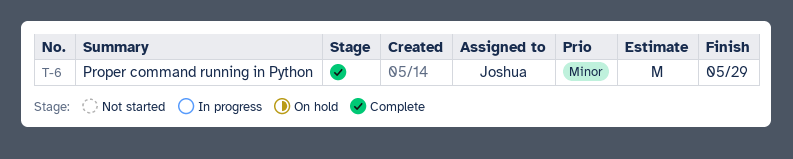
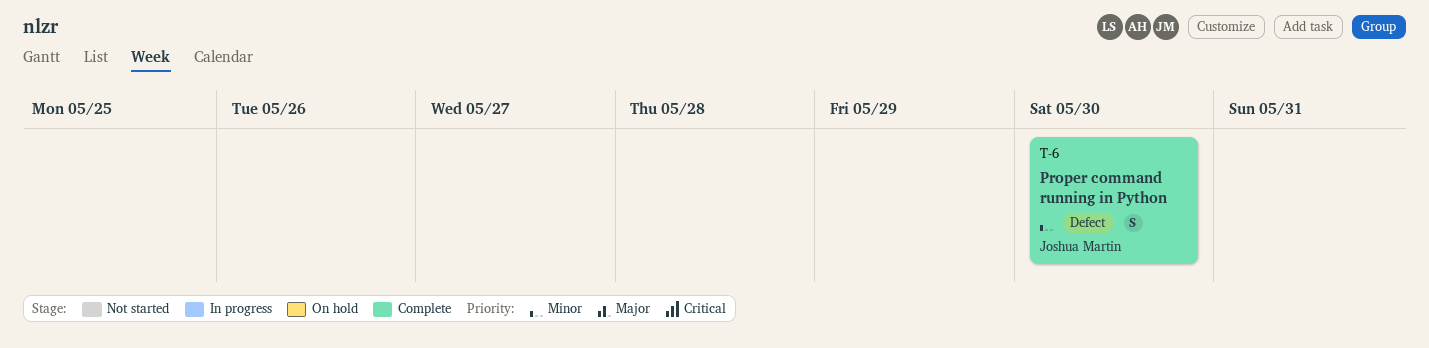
T-6, estimate: M -> S
T-6, due: May 29 -> May 30

